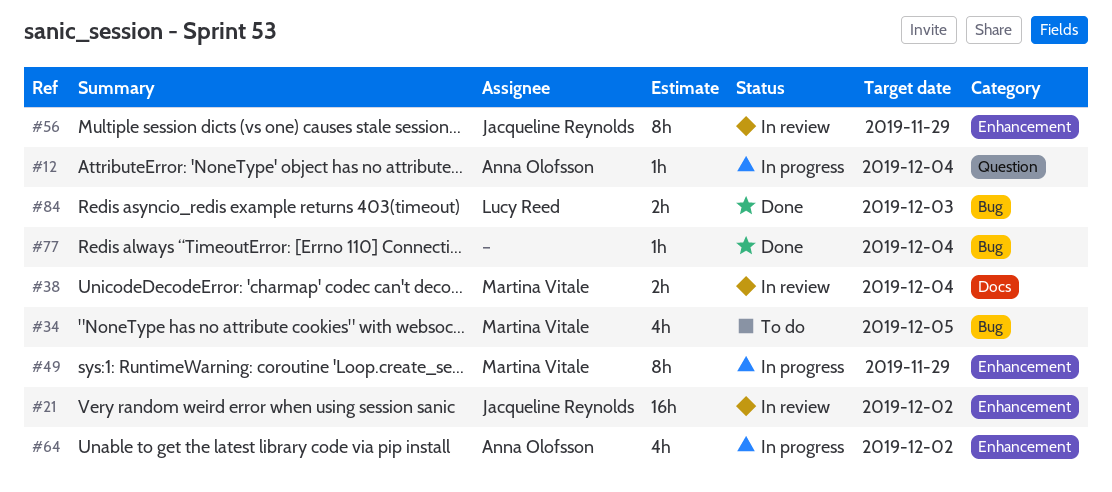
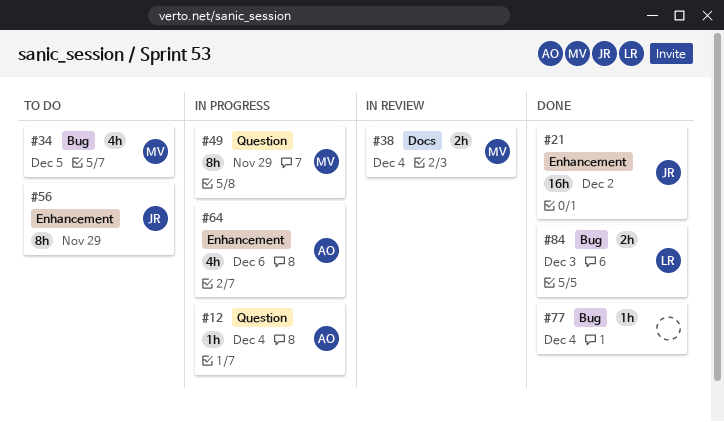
#21, status: In review -> Done
#49, label: Enhancement -> Question
#56, status: In review -> To do
#64, due: Dec 2 -> Dec 6

